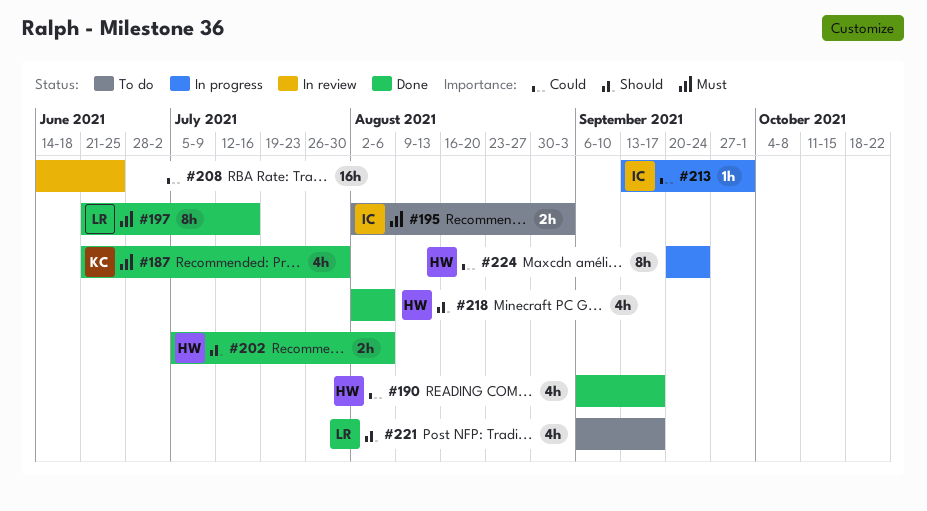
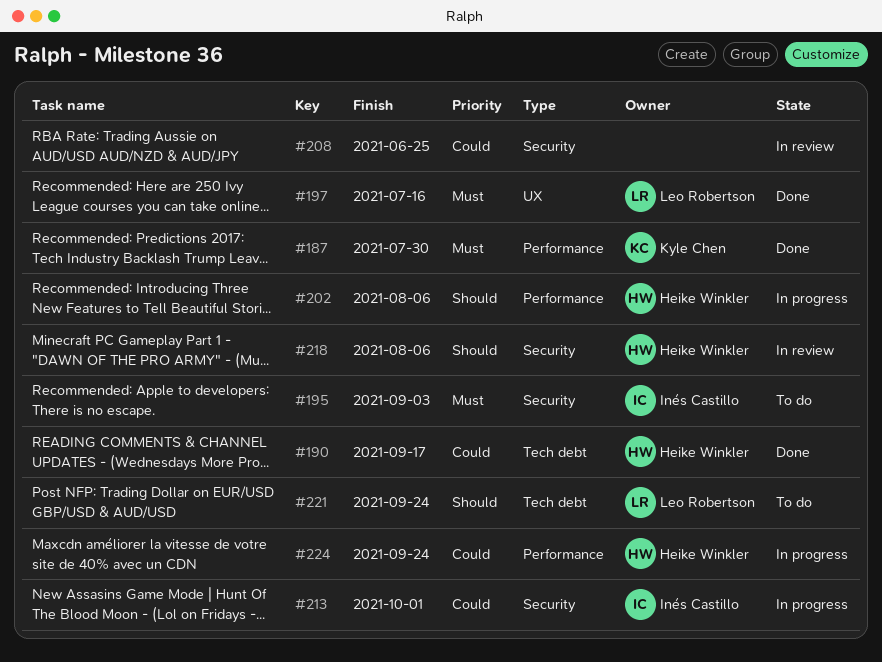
#202, status: Done -> In progress
#218, status: Done -> In review
#221, due: Sep 17 -> Sep 24

